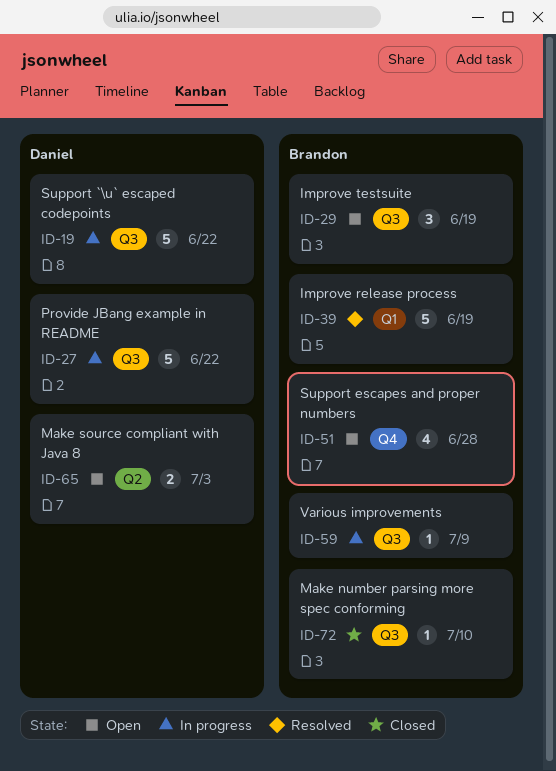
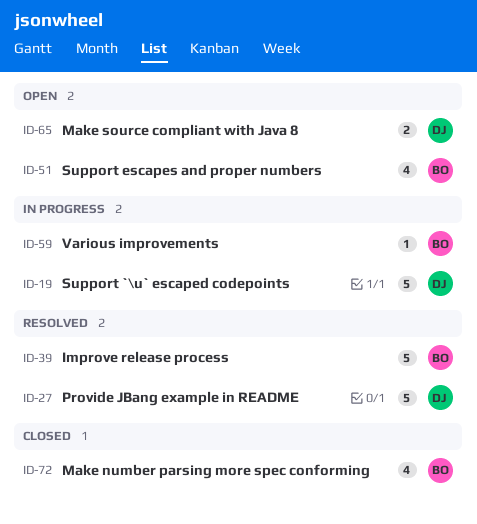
ID-27, status: In progress -> Resolved
ID-29: present -> none
ID-72, estimate: 1 -> 4

